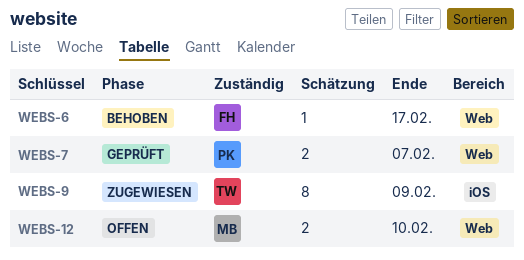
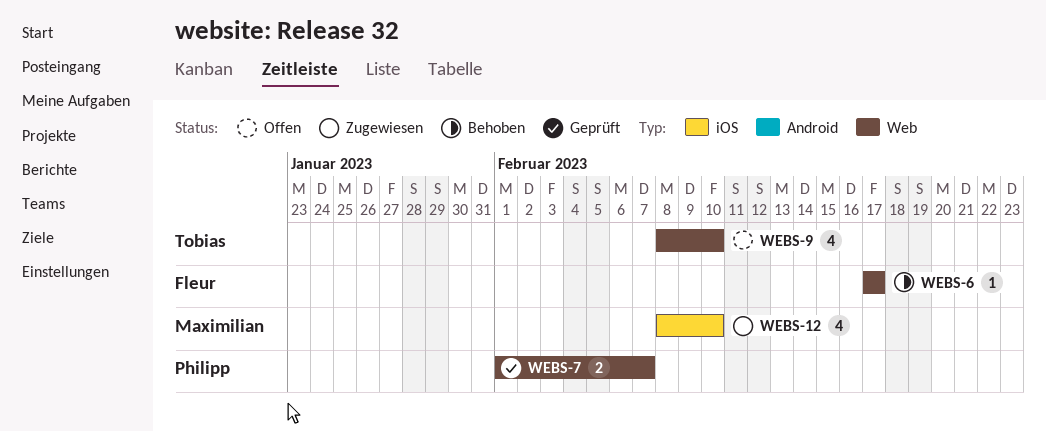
WEBS-9, status: Zugewiesen -> Offen
WEBS-9, label: iOS -> Web
WEBS-9, estimate: 8 -> 4
WEBS-9, due: Feb 9 -> Feb 10
WEBS-12, status: Offen -> Zugewiesen
WEBS-12, label: Web -> iOS
WEBS-12, estimate: 2 -> 4

